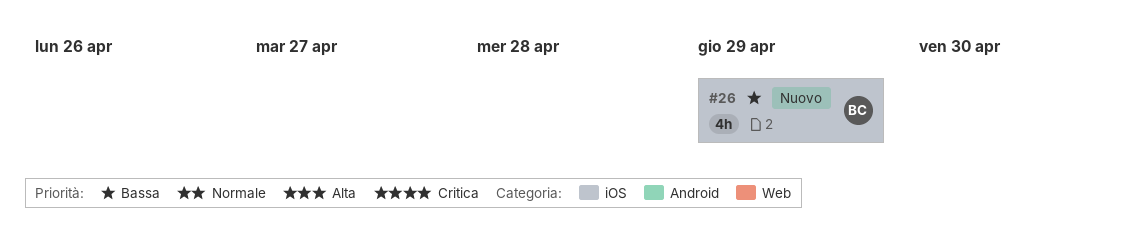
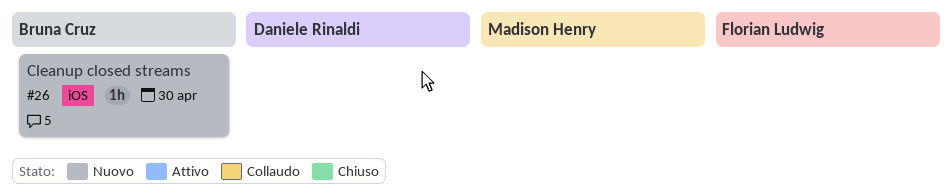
#26, estimate: 4h -> 1h
#26, due: Apr 29 -> Apr 30

